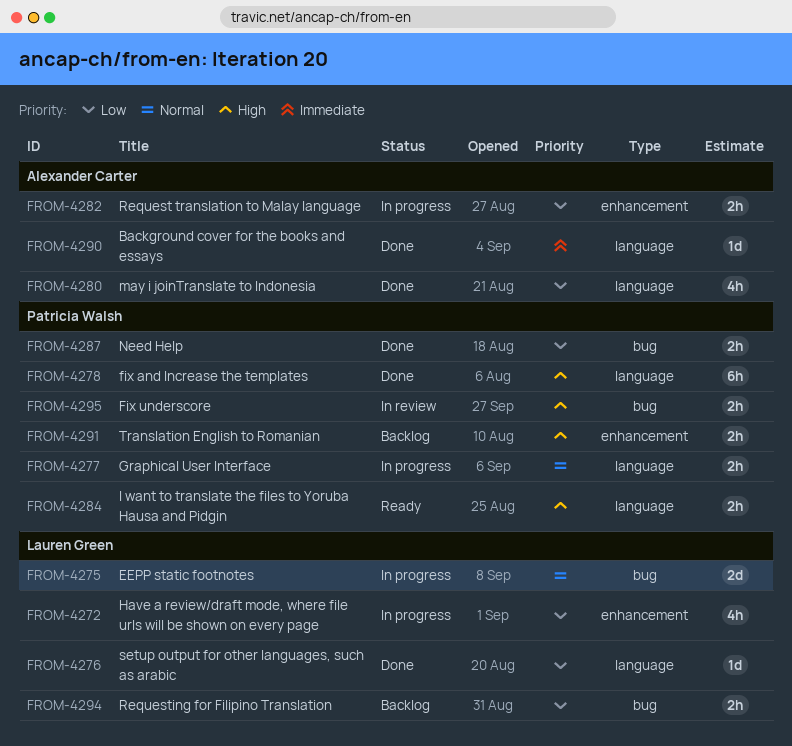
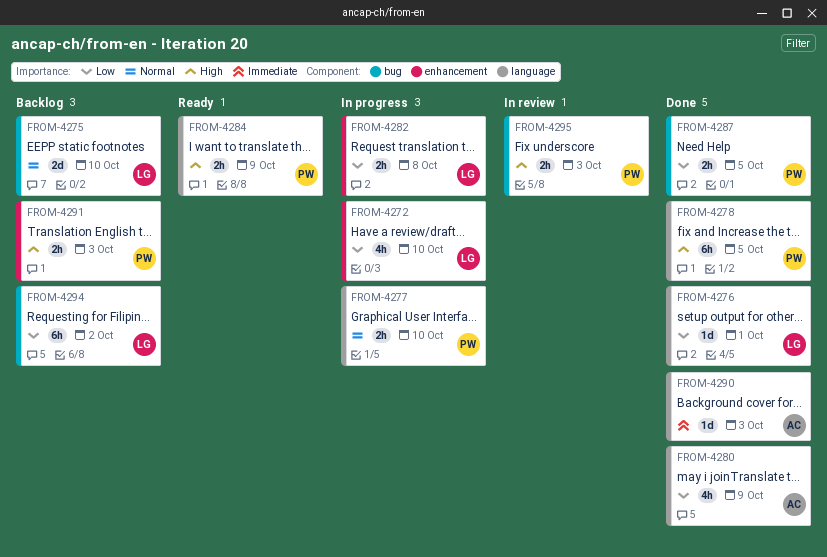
FROM-4275, status: In progress -> Backlog
FROM-4282, owner: Alexander Carter -> Lauren Green
FROM-4294, estimate: 2h -> 6h

